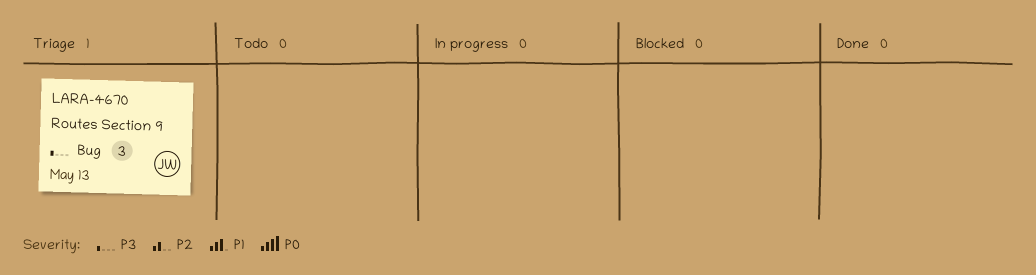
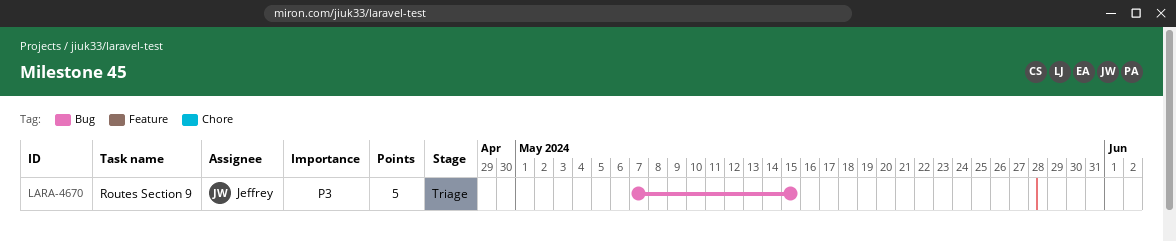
LARA-4670, estimate: 3 -> 5
LARA-4670, due: May 13 -> May 15

